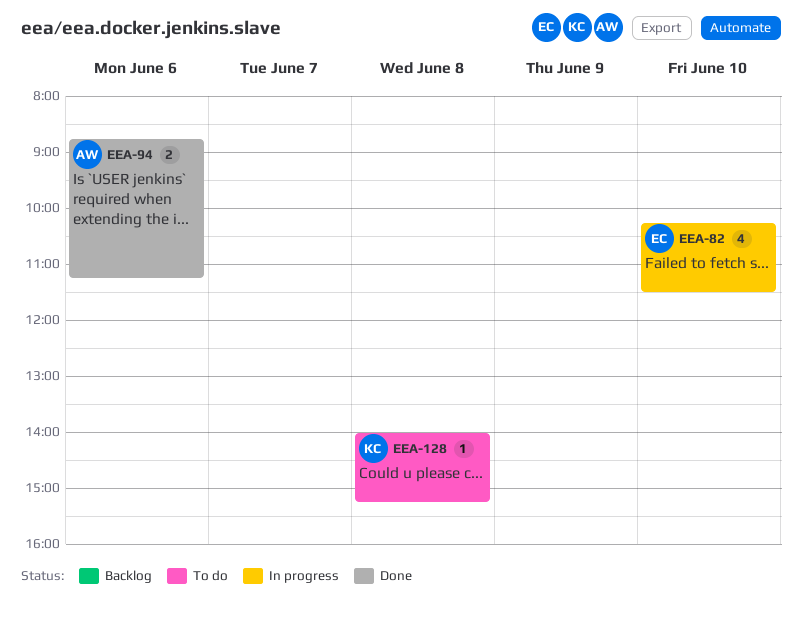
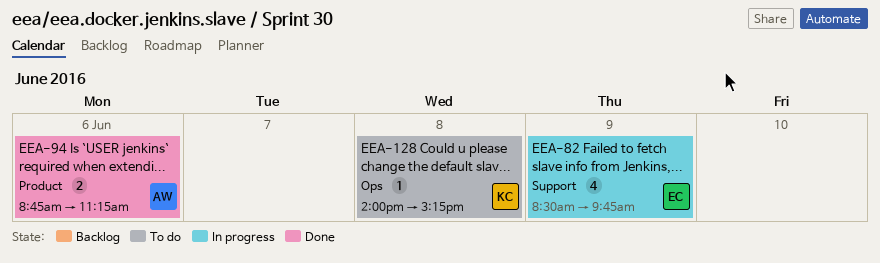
EEA-82, day: Jun 10 -> Jun 9
EEA-82, begins: 10:15 -> 08:30
EEA-82, ends: 11:30 -> 09:45

